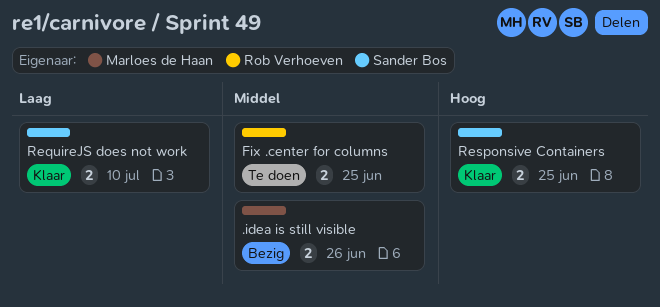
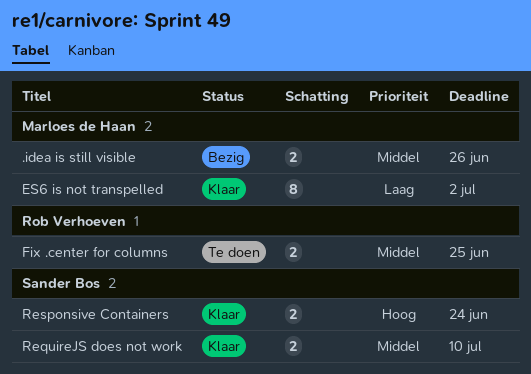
ES6 is not transpelled: none -> present
RequireJS does not work, priority: Laag -> Middel
Responsive Containers, due: Jun 25 -> Jun 24

